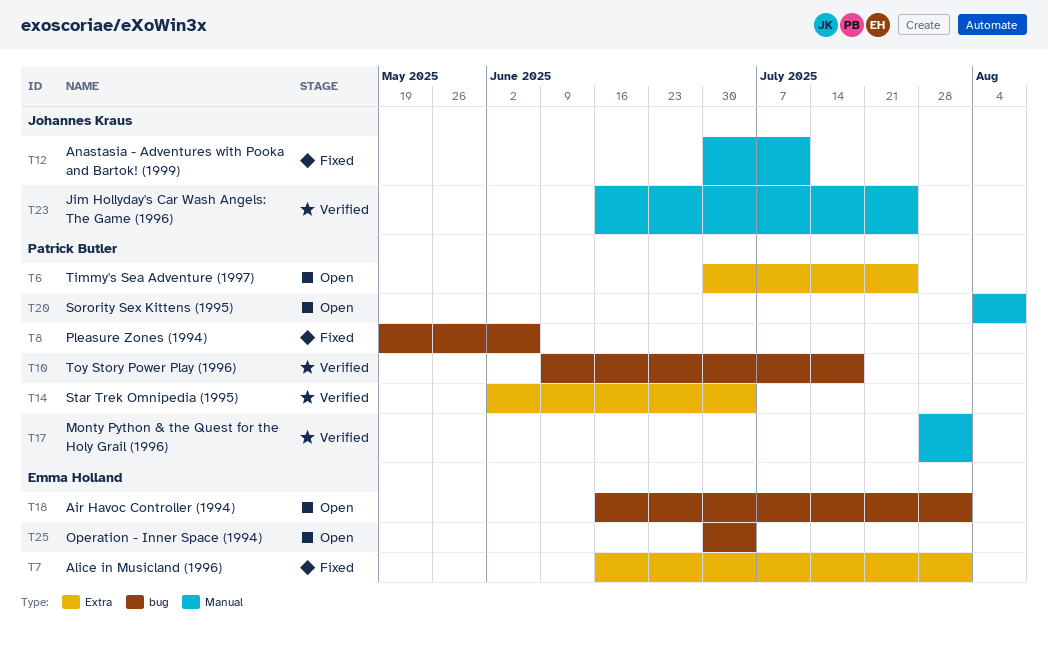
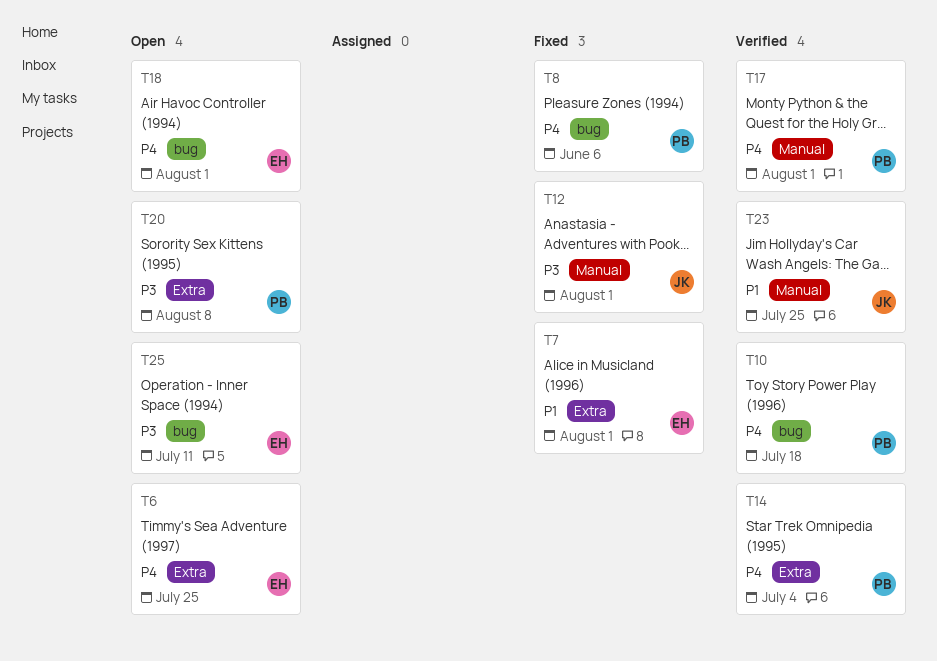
T6, owner: Patrick Butler -> Emma Holland
T12, due: Jul 11 -> Aug 1
T20, label: Manual -> Extra
T25, due: Jul 4 -> Jul 11

